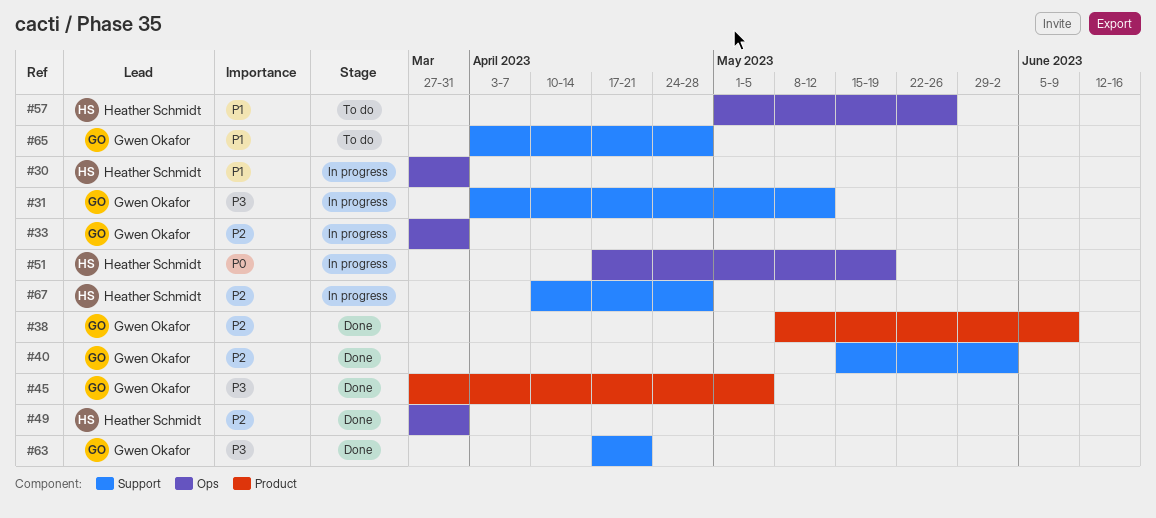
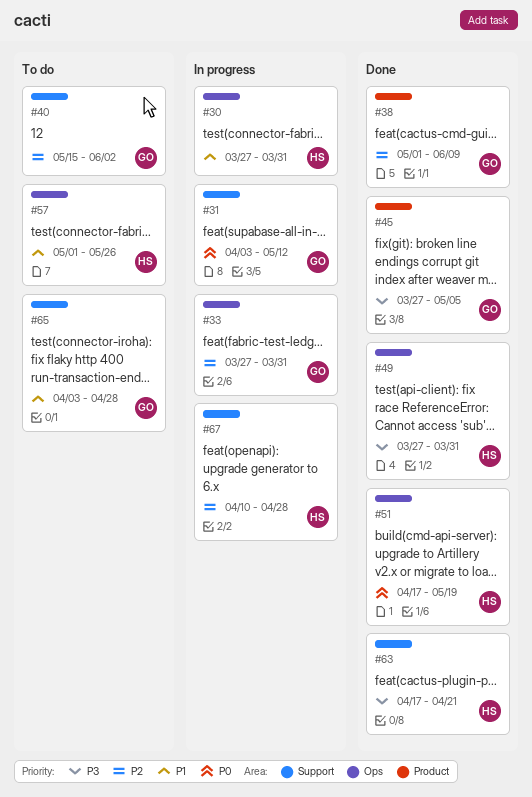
#31, priority: P3 -> P0
#38, start: May 8 -> May 1
#40, status: Done -> To do
#49, priority: P2 -> P3
#51, status: In progress -> Done
#63, owner: Gwen Okafor -> Heather Schmidt

